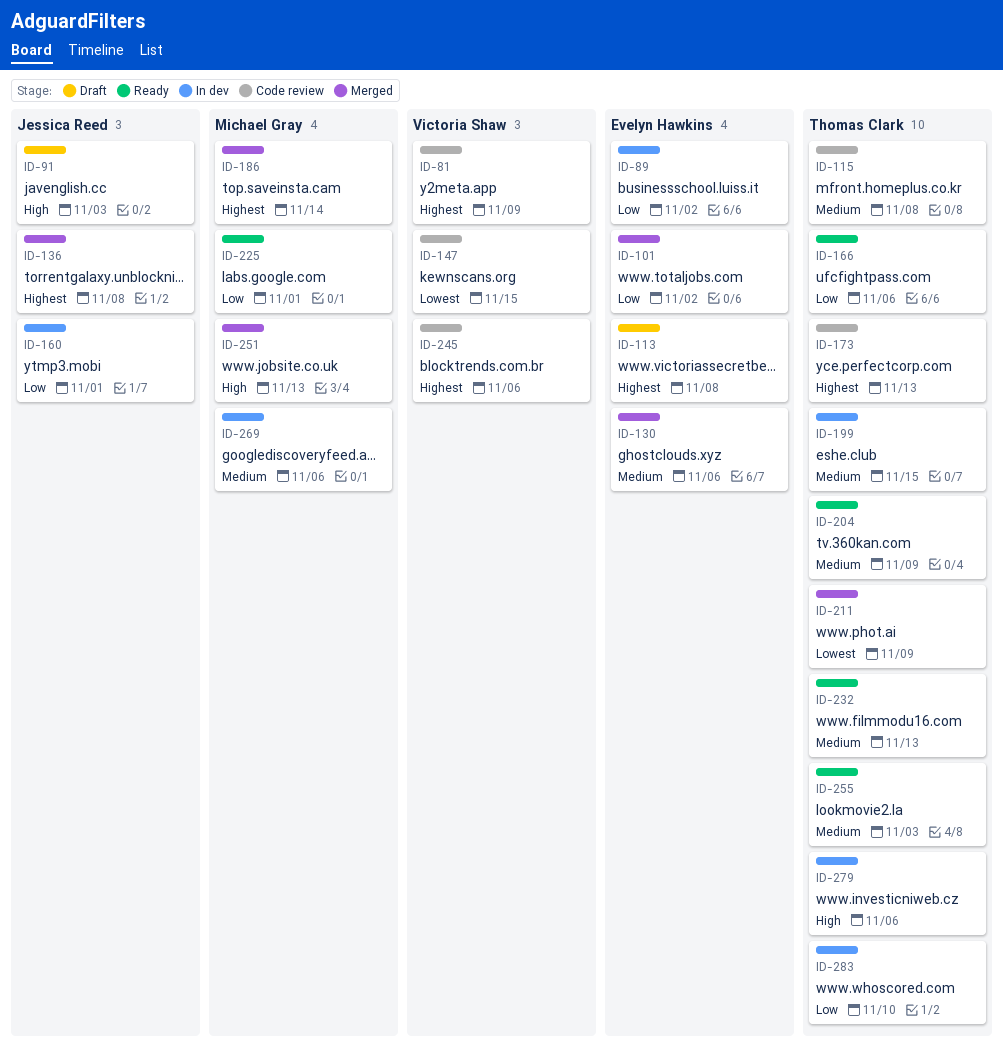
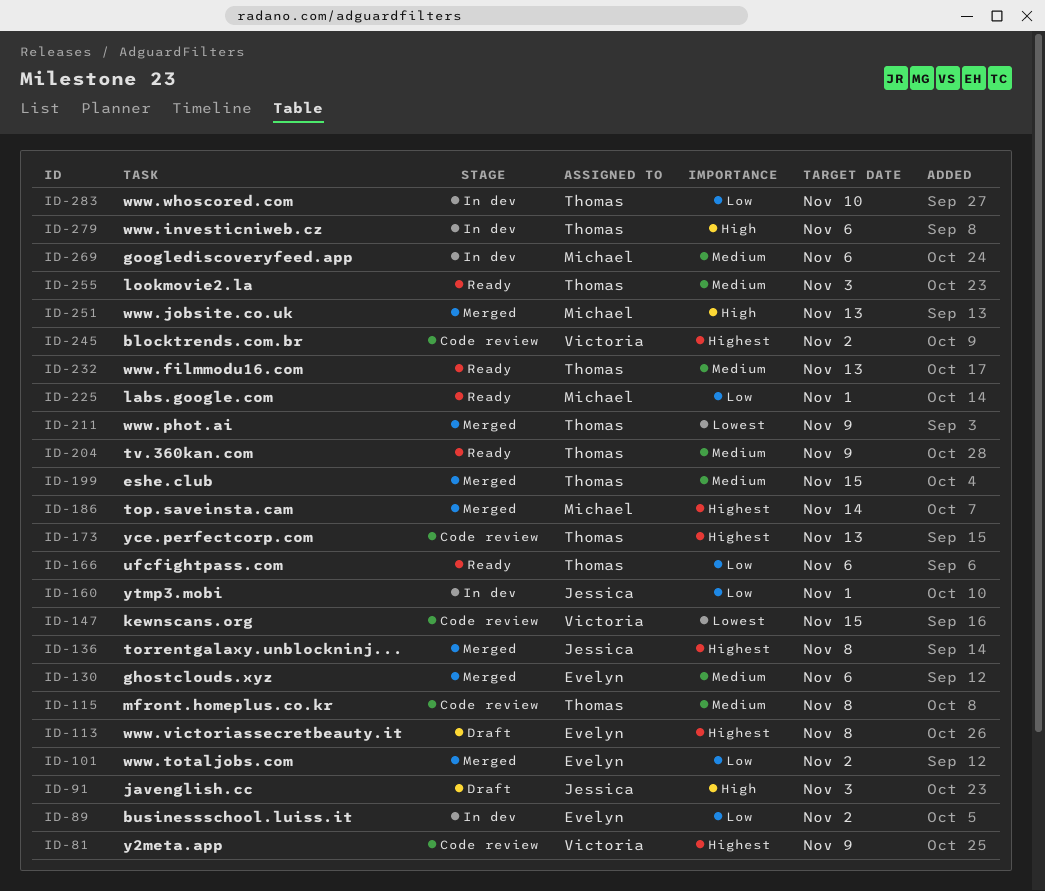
ID-199, status: In dev -> Merged
ID-245, due: Nov 6 -> Nov 2

